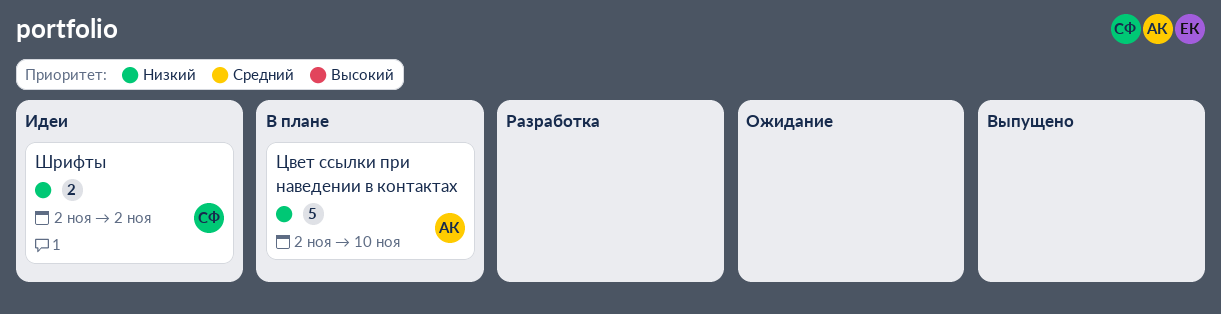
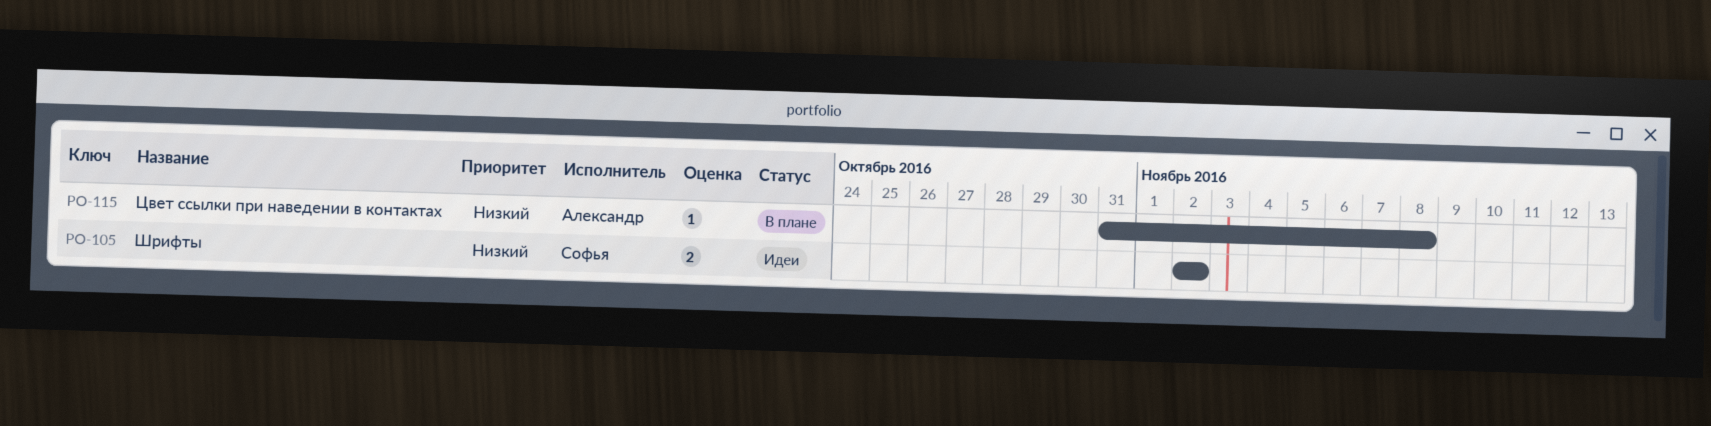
Цвет ссылки при наведении в контактах, estimate: 5 -> 1
Цвет ссылки при наведении в контактах, start: Nov 2 -> Oct 31
Цвет ссылки при наведении в контактах, due: Nov 10 -> Nov 8

